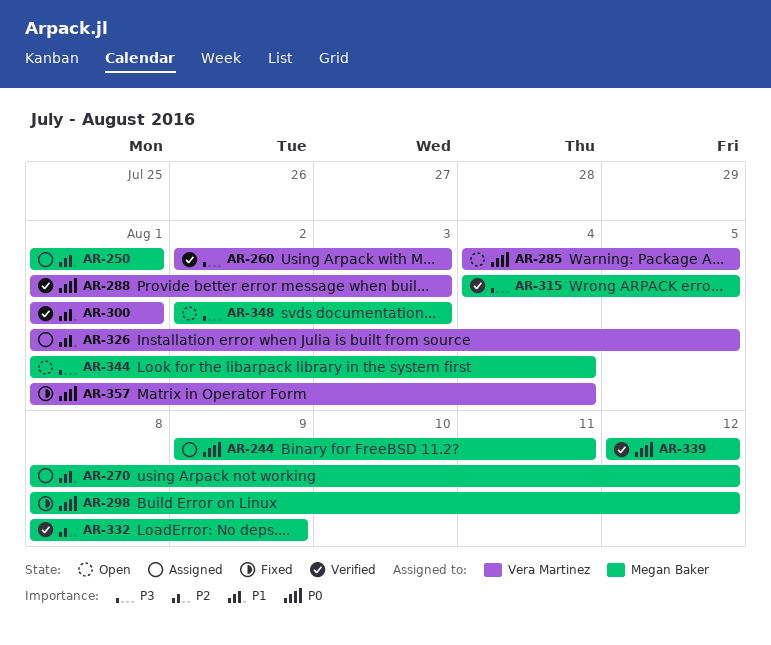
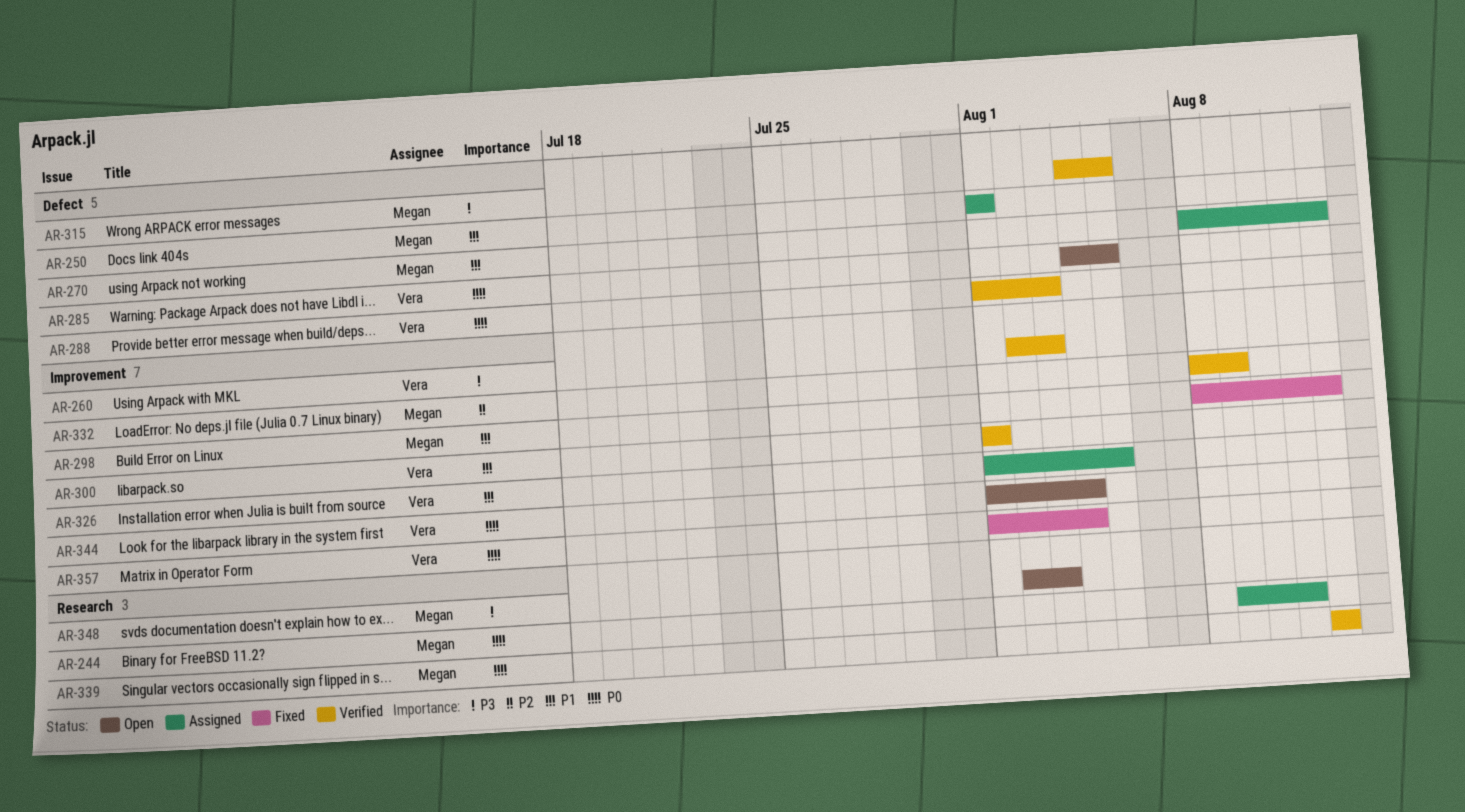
AR-298, priority: P0 -> P1
AR-344, owner: Megan Baker -> Vera Martinez
AR-344, priority: P3 -> P0

